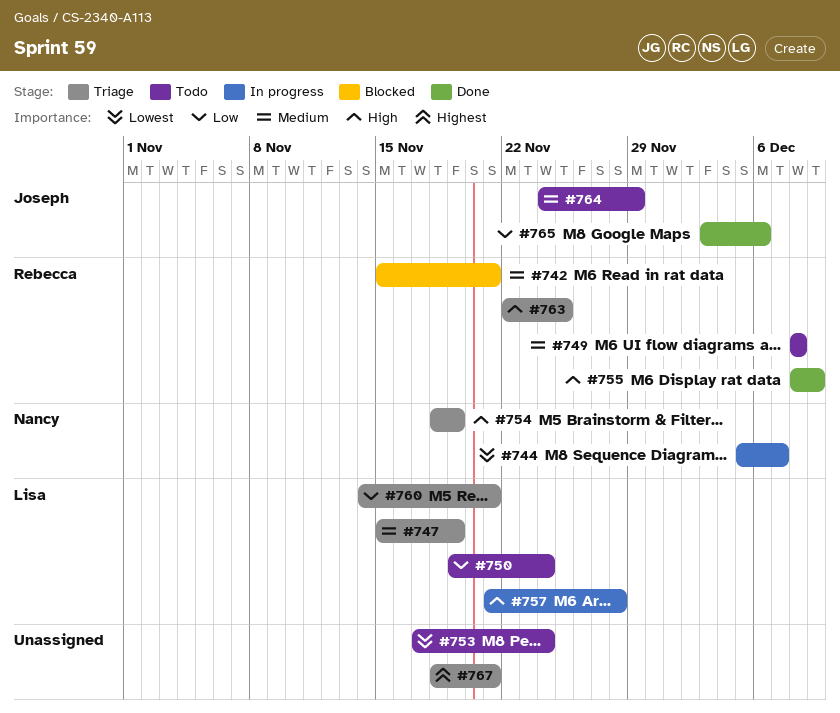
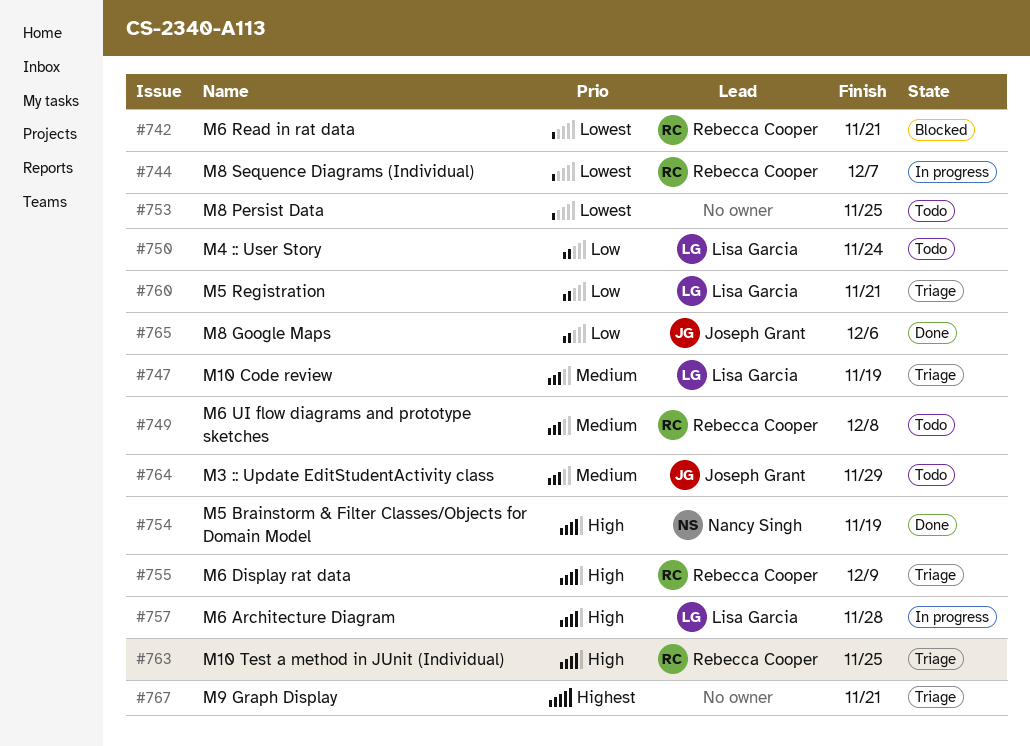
#742, priority: Medium -> Lowest
#744, owner: Nancy Singh -> Rebecca Cooper
#753, due: Nov 24 -> Nov 25
#754, status: Triage -> Done
#755, status: Done -> Triage

